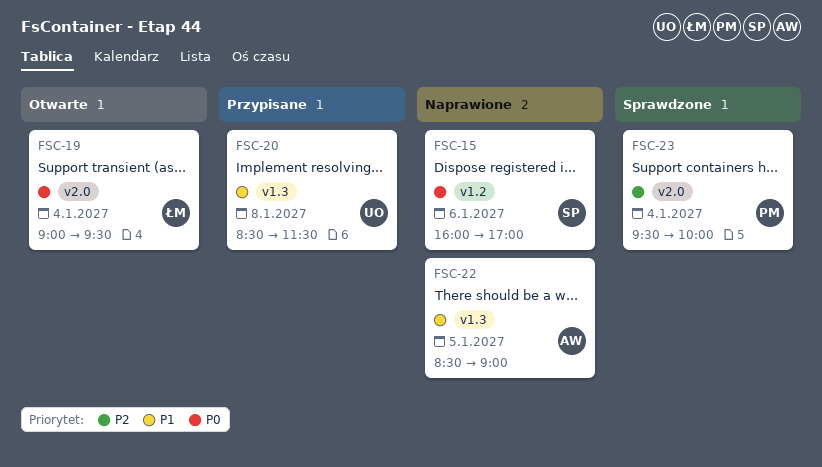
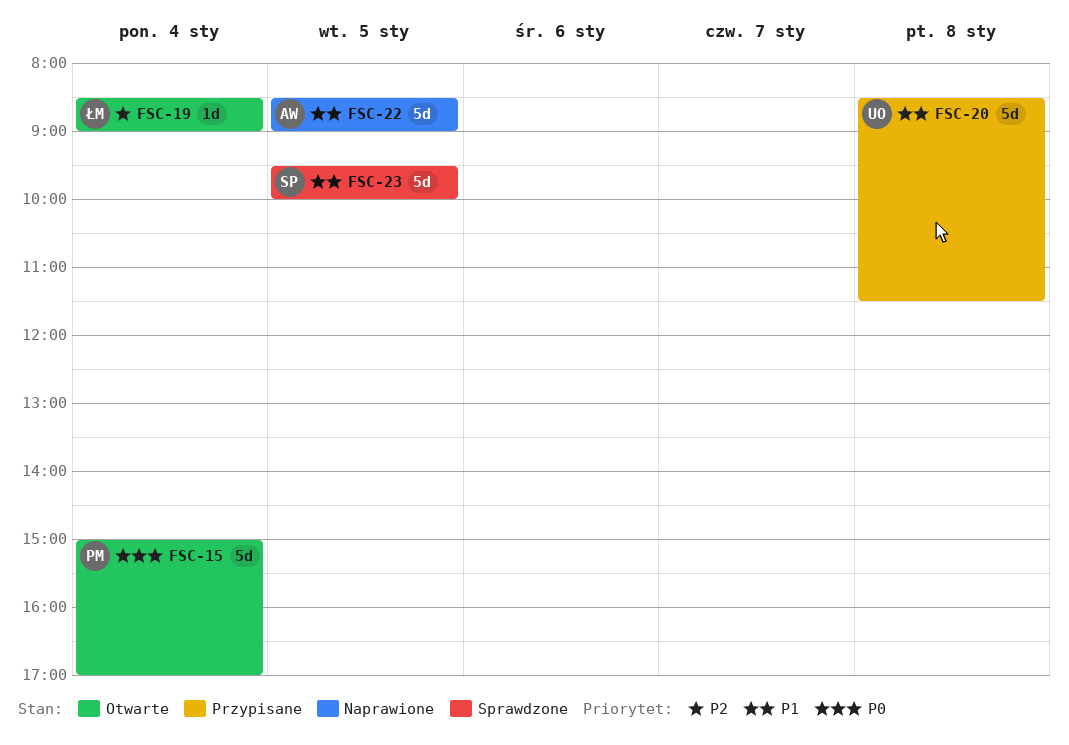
FSC-15, status: Naprawione -> Otwarte
FSC-15, owner: SP -> PM
FSC-15, day: Jan 6 -> Jan 4
FSC-15, begins: 16:00 -> 15:00
FSC-19, priority: P0 -> P2
FSC-19, begins: 09:00 -> 08:30
FSC-19, ends: 09:30 -> 09:00
FSC-23, owner: PM -> SP
FSC-23, priority: P2 -> P1
FSC-23, day: Jan 4 -> Jan 5

